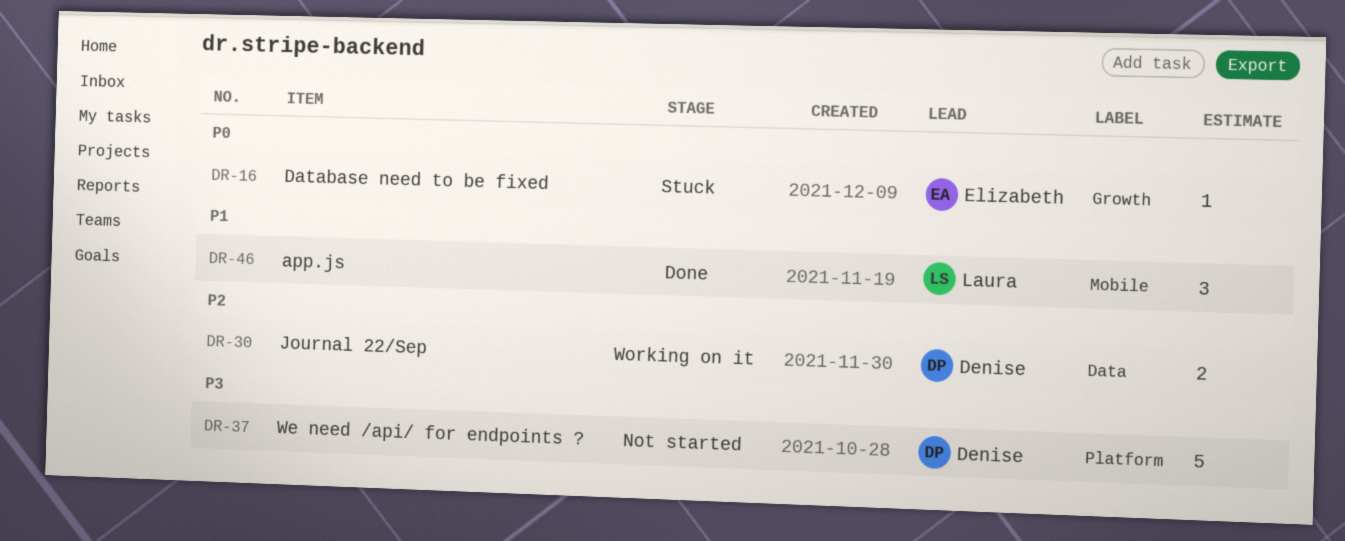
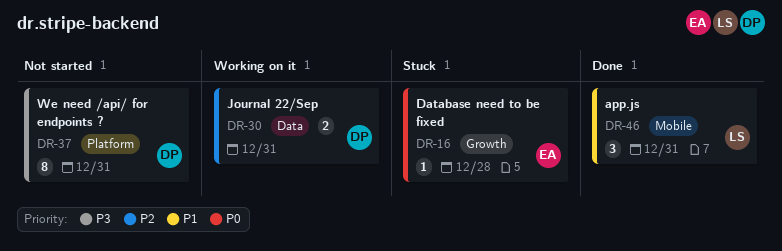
DR-37, estimate: 5 -> 8

